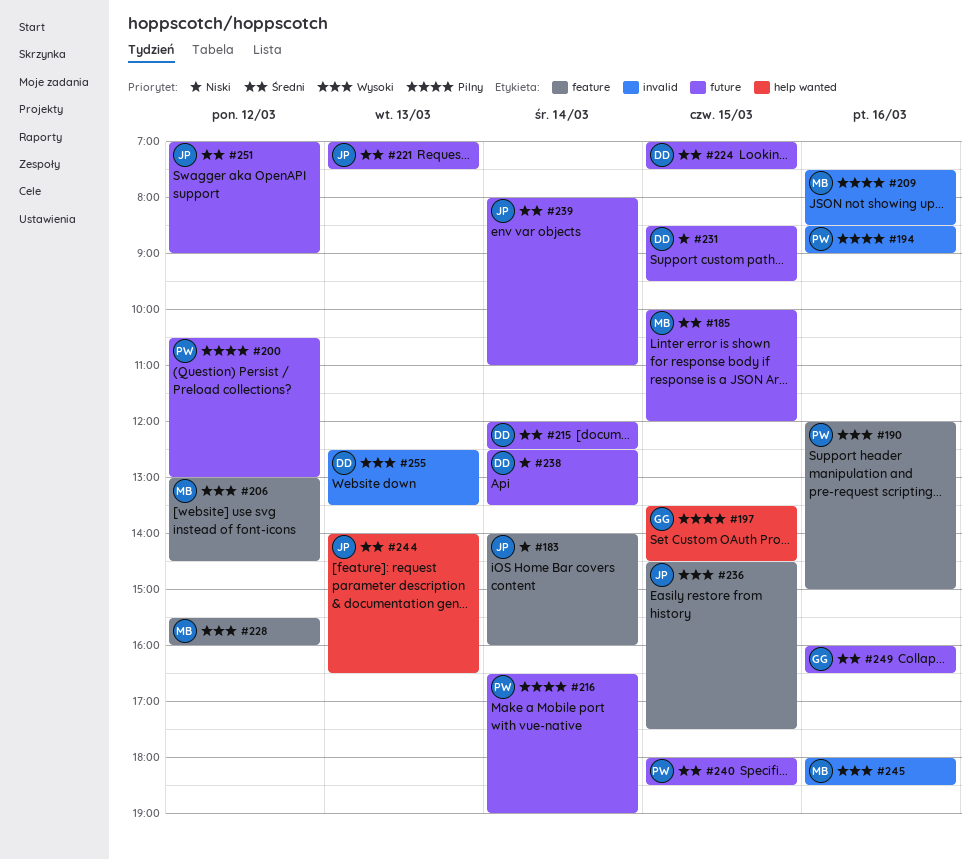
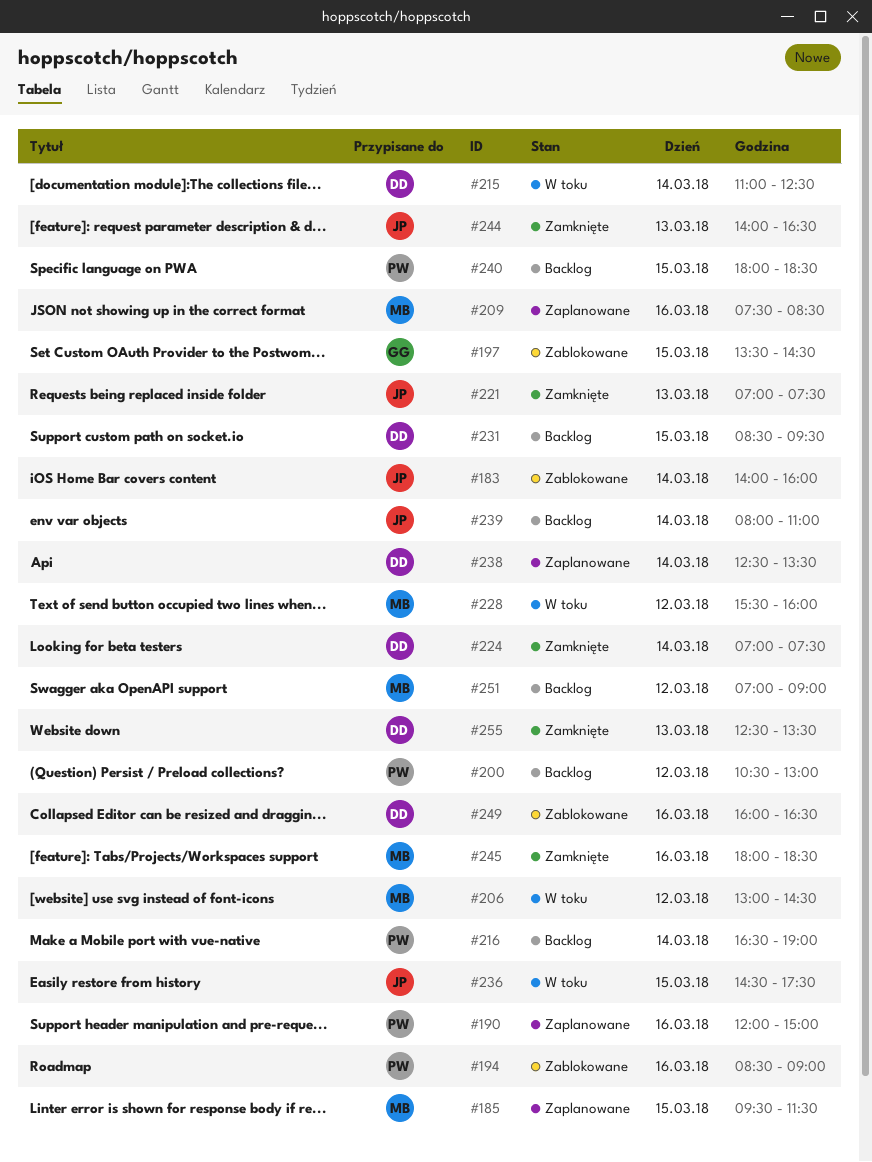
#185, begins: 10:00 -> 09:30
#185, ends: 12:00 -> 11:30
#215, begins: 12:00 -> 11:00
#224, day: Mar 15 -> Mar 14
#249, owner: GG -> DD
#251, owner: JP -> MB

